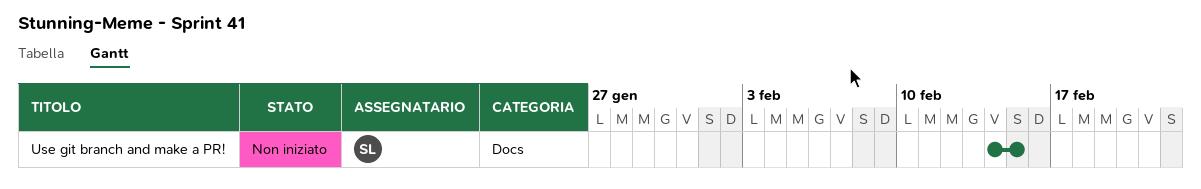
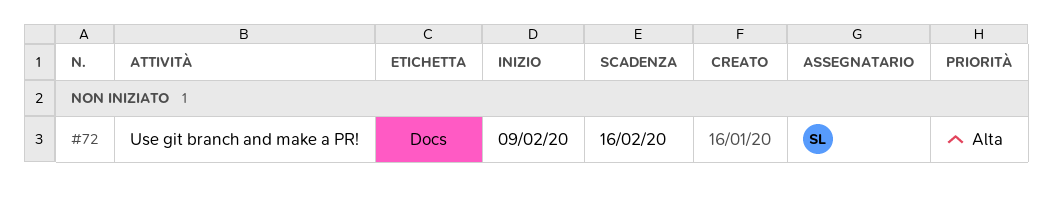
Use git branch and make a PR!, start: Feb 14 -> Feb 9
Use git branch and make a PR!, due: Feb 15 -> Feb 16

